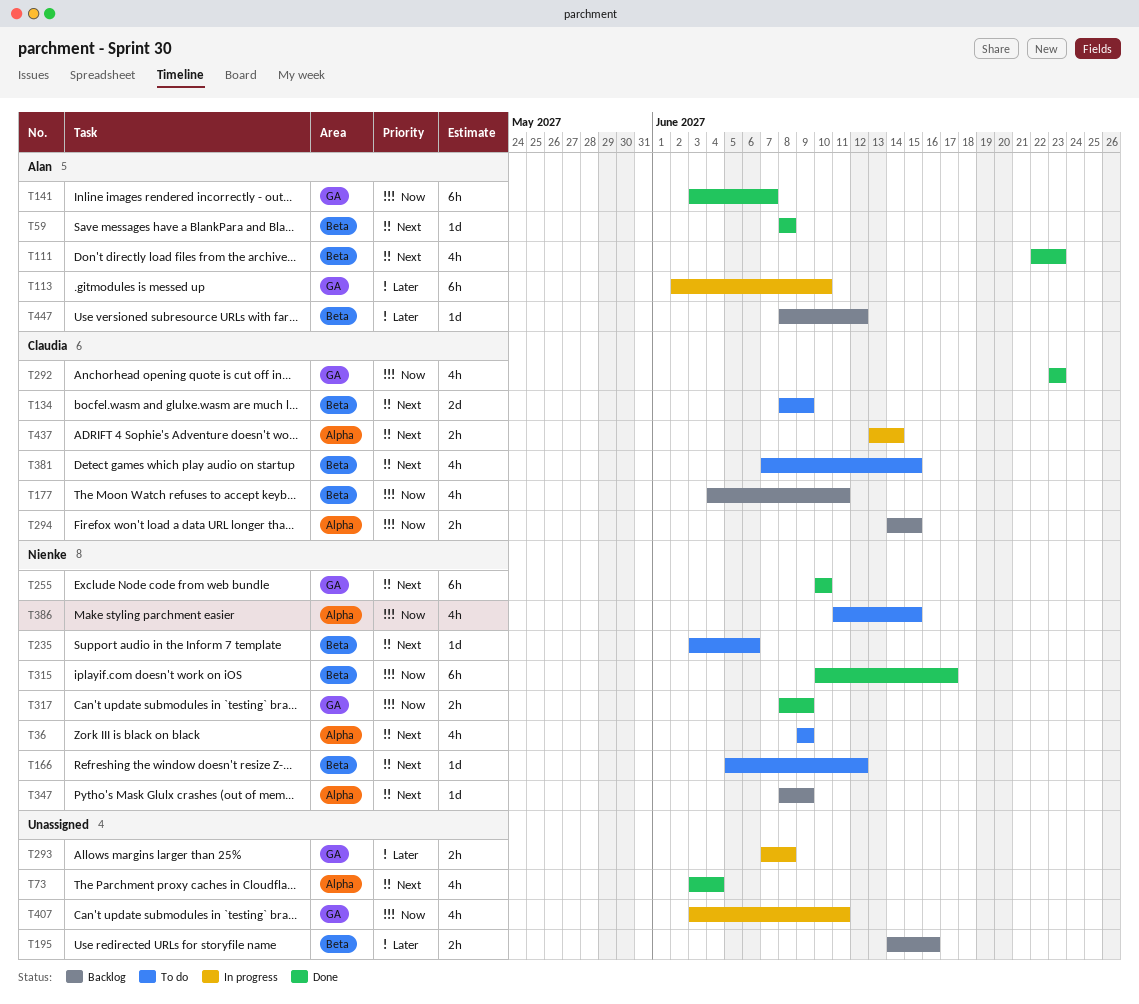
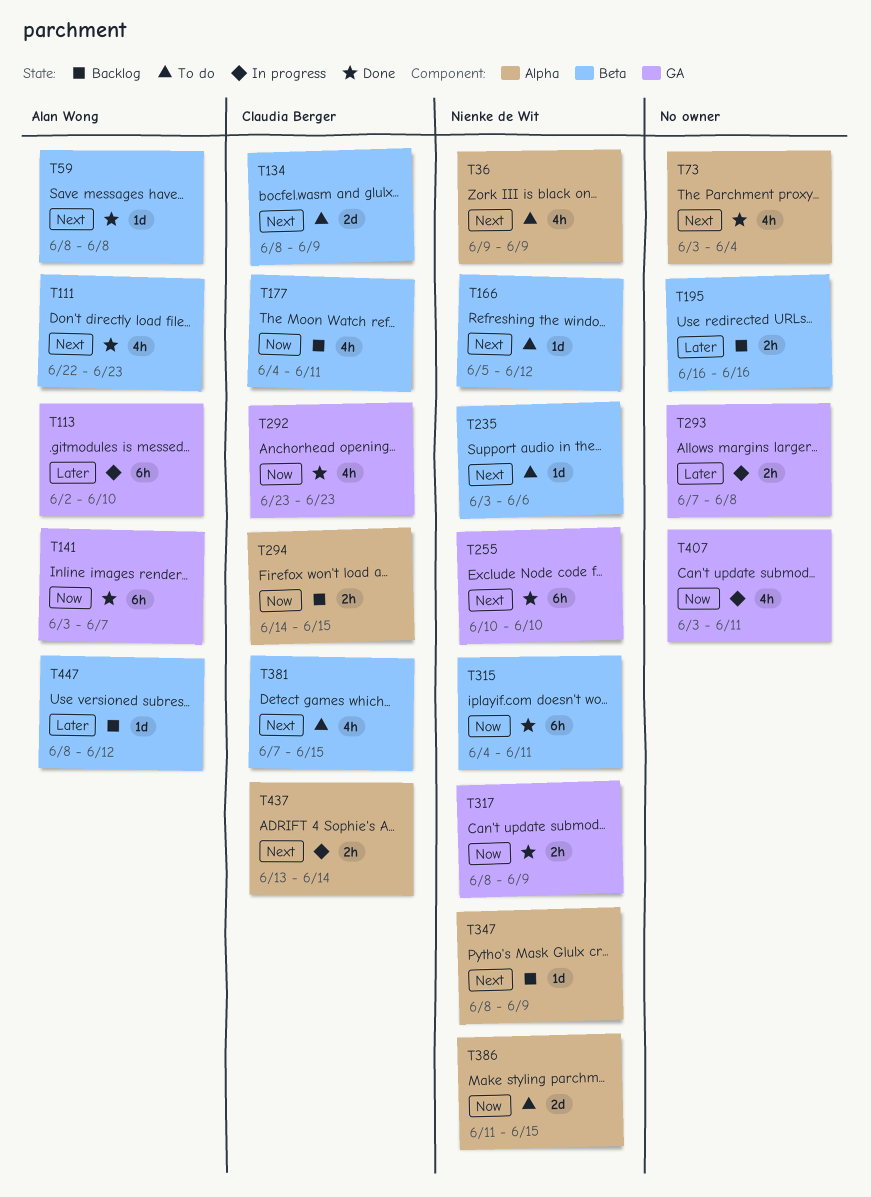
T195, start: Jun 14 -> Jun 16
T315, start: Jun 10 -> Jun 4
T315, due: Jun 17 -> Jun 11
T386, estimate: 4h -> 2d

